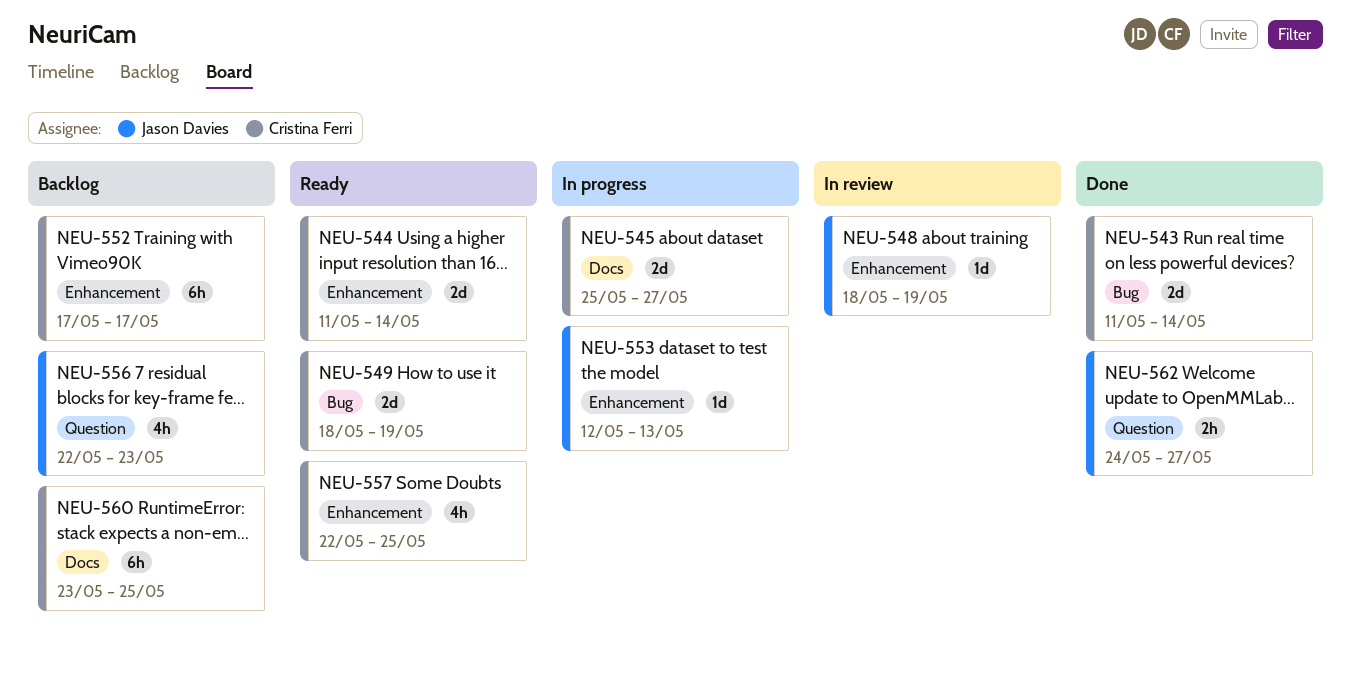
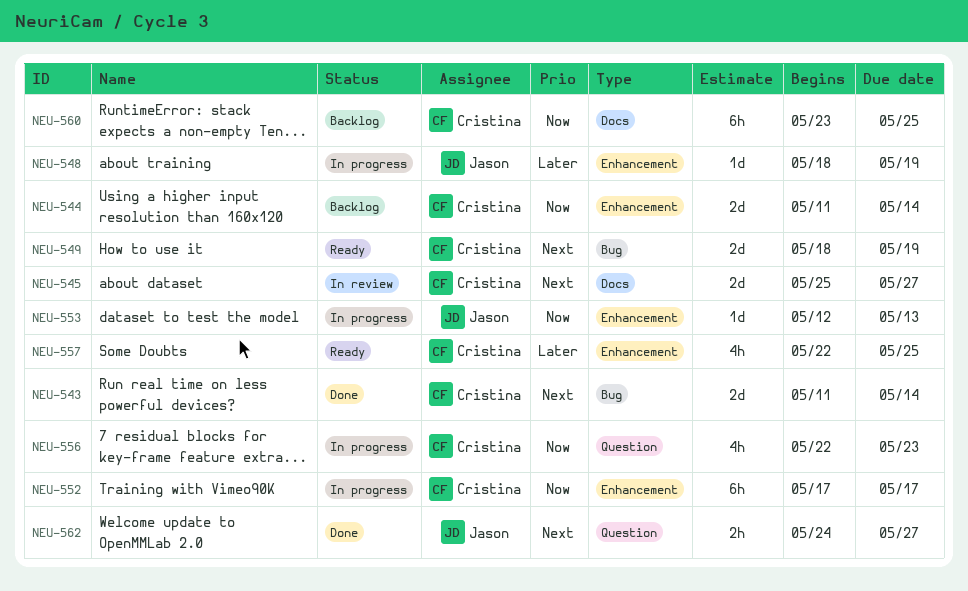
NEU-544, status: Ready -> Backlog
NEU-545, status: In progress -> In review
NEU-548, status: In review -> In progress
NEU-552, status: Backlog -> In progress
NEU-556, status: Backlog -> In progress
NEU-556, owner: Jason Davies -> Cristina Ferri

